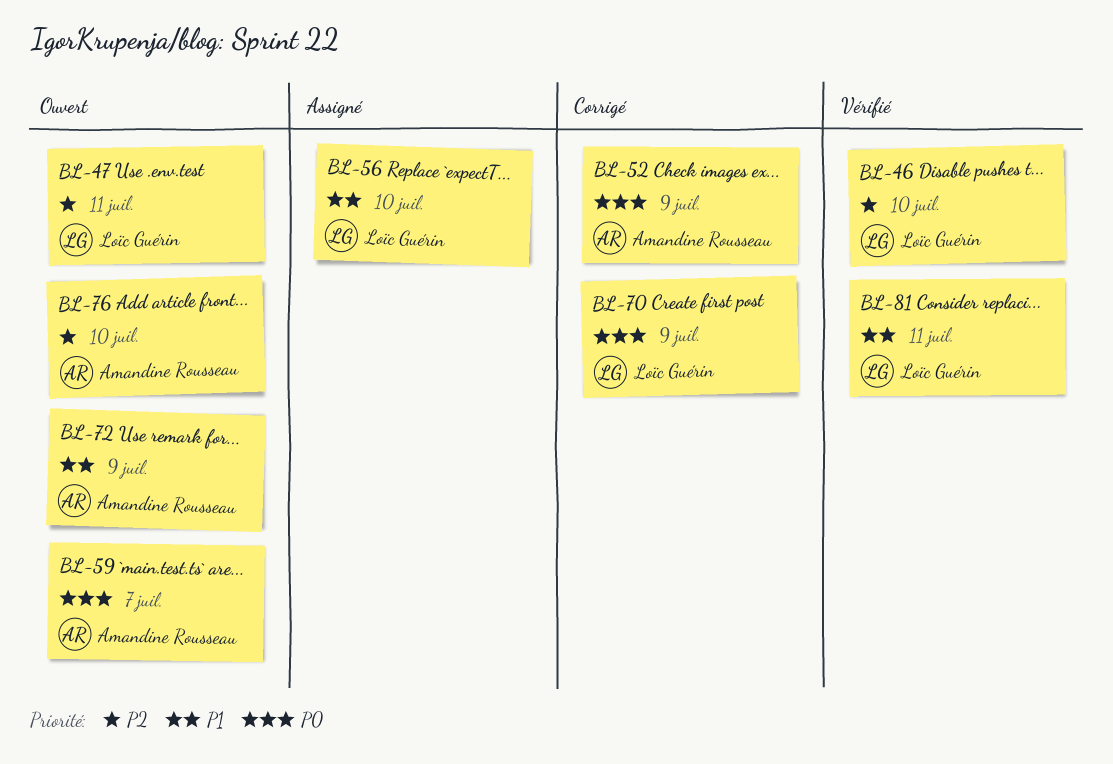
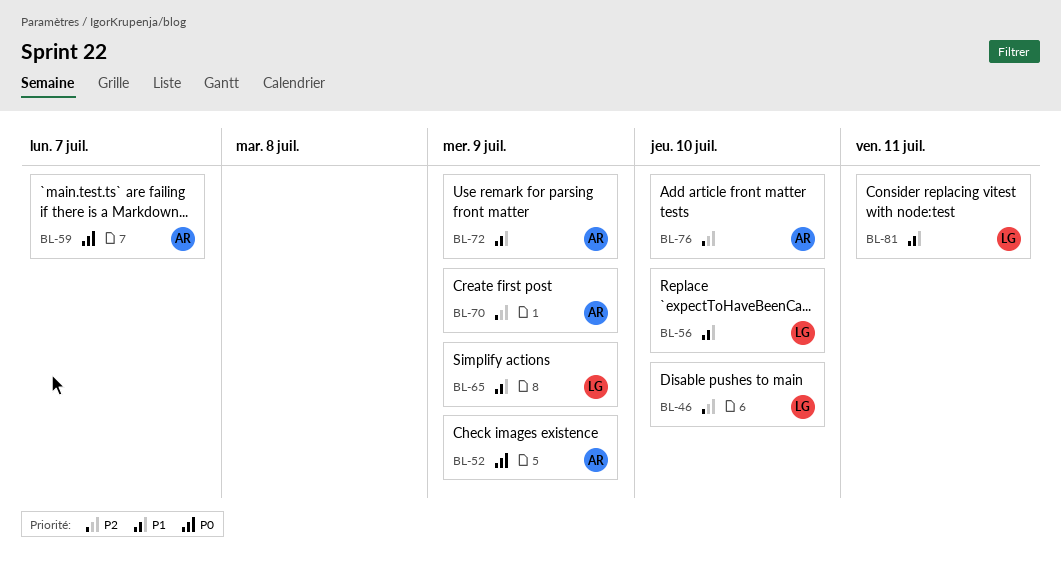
BL-47: present -> none
BL-65: none -> present
BL-70, owner: Loïc Guérin -> Amandine Rousseau
BL-70, priority: P0 -> P2

